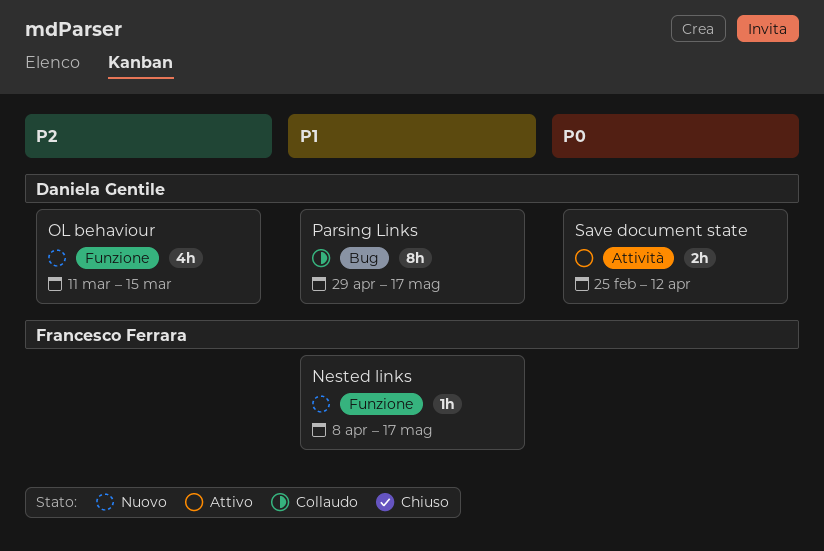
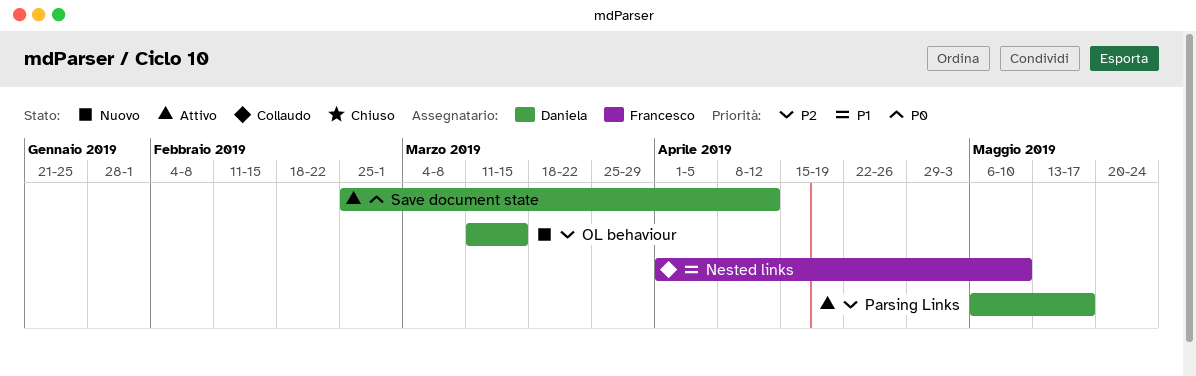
Nested links, status: Nuovo -> Collaudo
Nested links, start: Apr 8 -> Apr 1
Nested links, due: May 17 -> May 10
Parsing Links, status: Collaudo -> Attivo
Parsing Links, priority: P1 -> P2
Parsing Links, start: Apr 29 -> May 6

